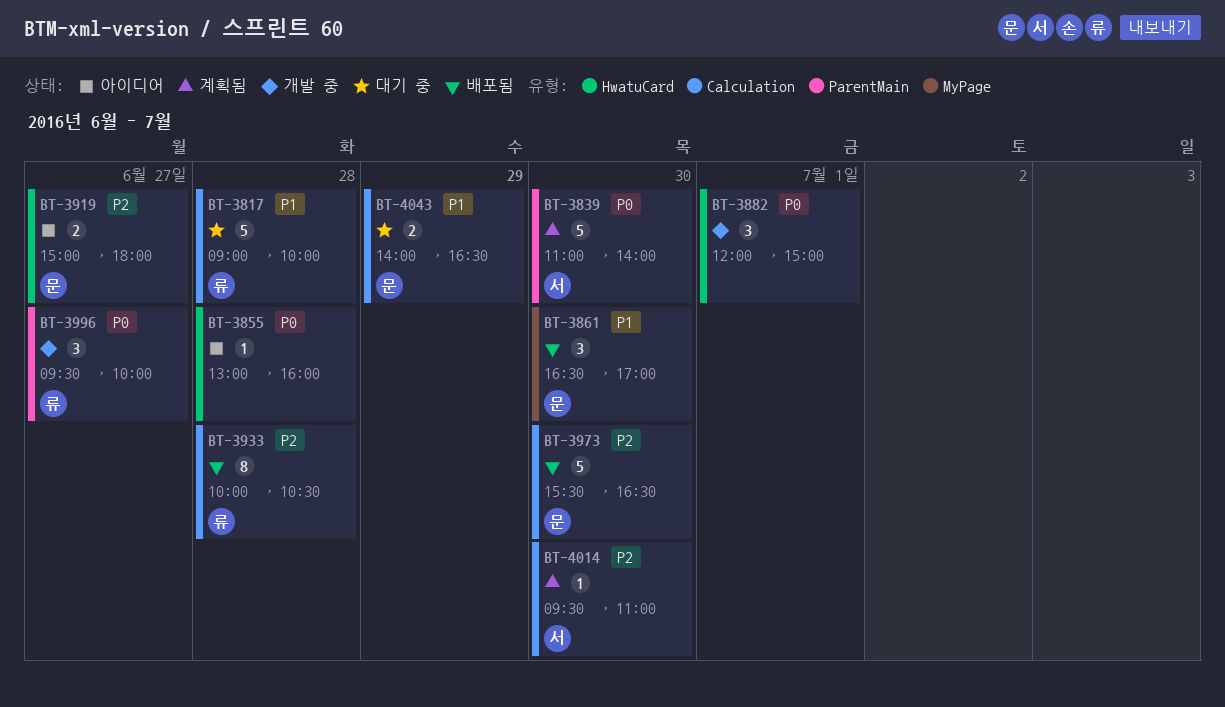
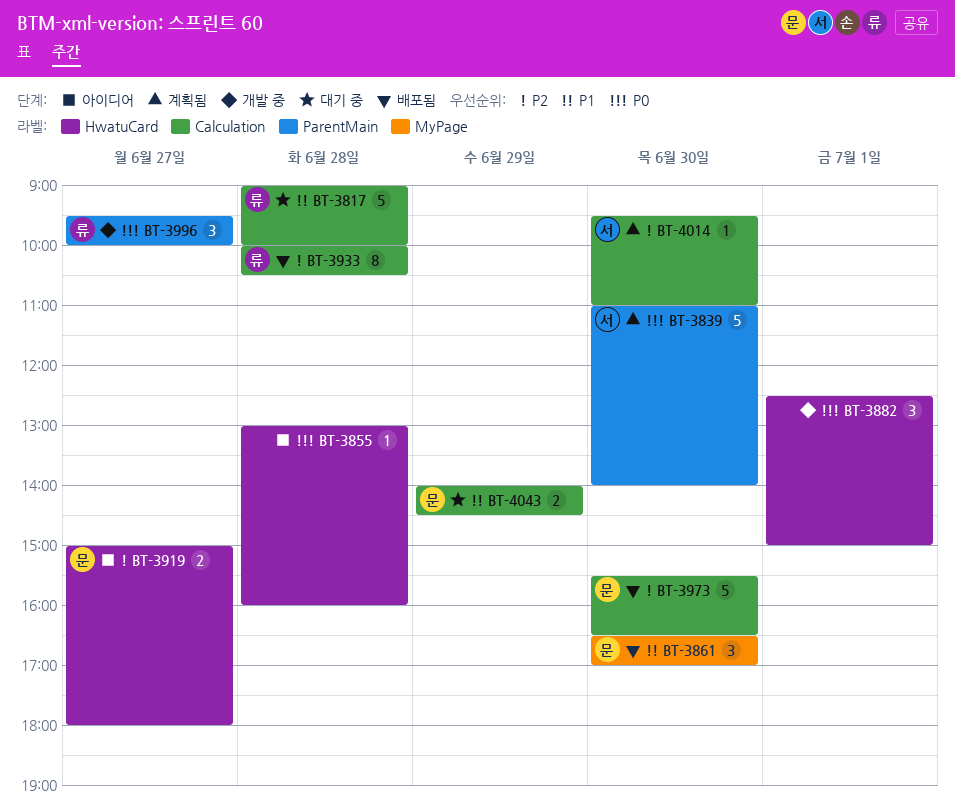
BT-3882, begins: 12:00 -> 12:30
BT-4043, ends: 16:30 -> 14:30

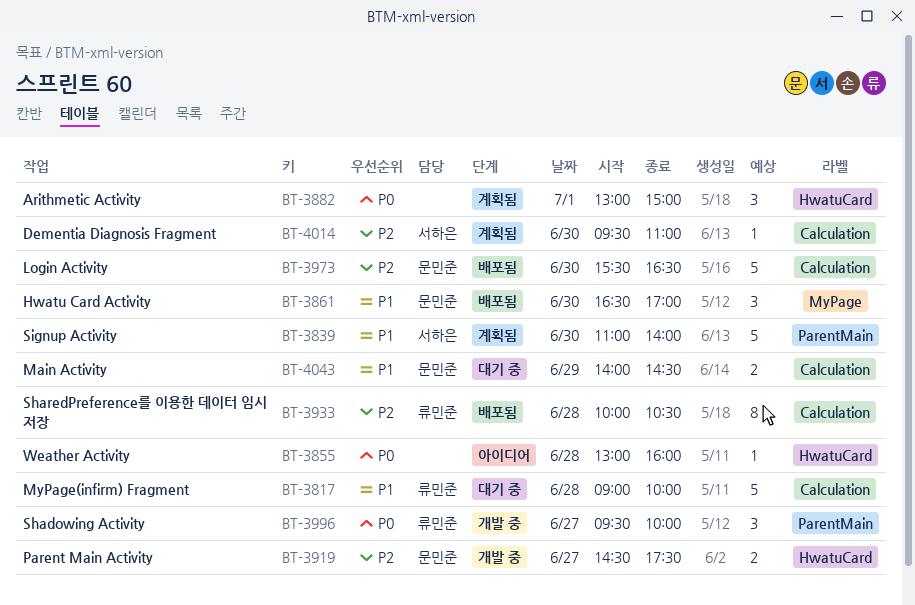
BT-3839, priority: P0 -> P1
BT-3882, status: 개발 중 -> 계획됨
BT-3882, begins: 12:30 -> 13:00
BT-3919, status: 아이디어 -> 개발 중
BT-3919, begins: 15:00 -> 14:30
BT-3919, ends: 18:00 -> 17:30

